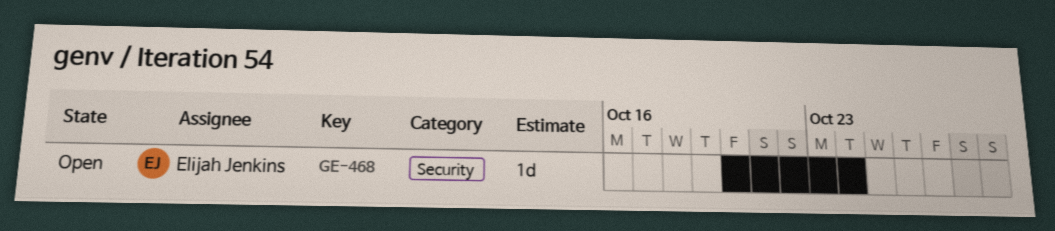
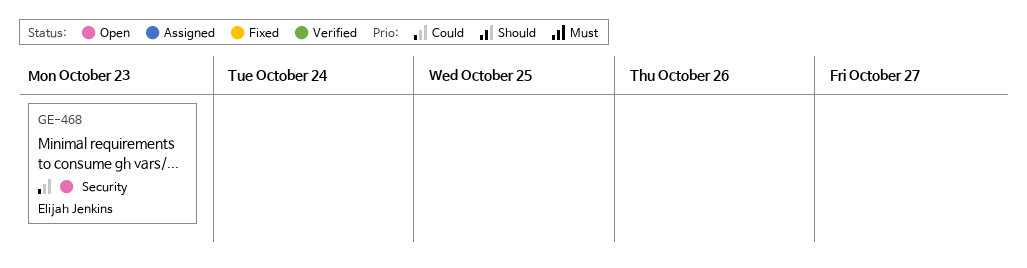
GE-468, due: Oct 24 -> Oct 23

